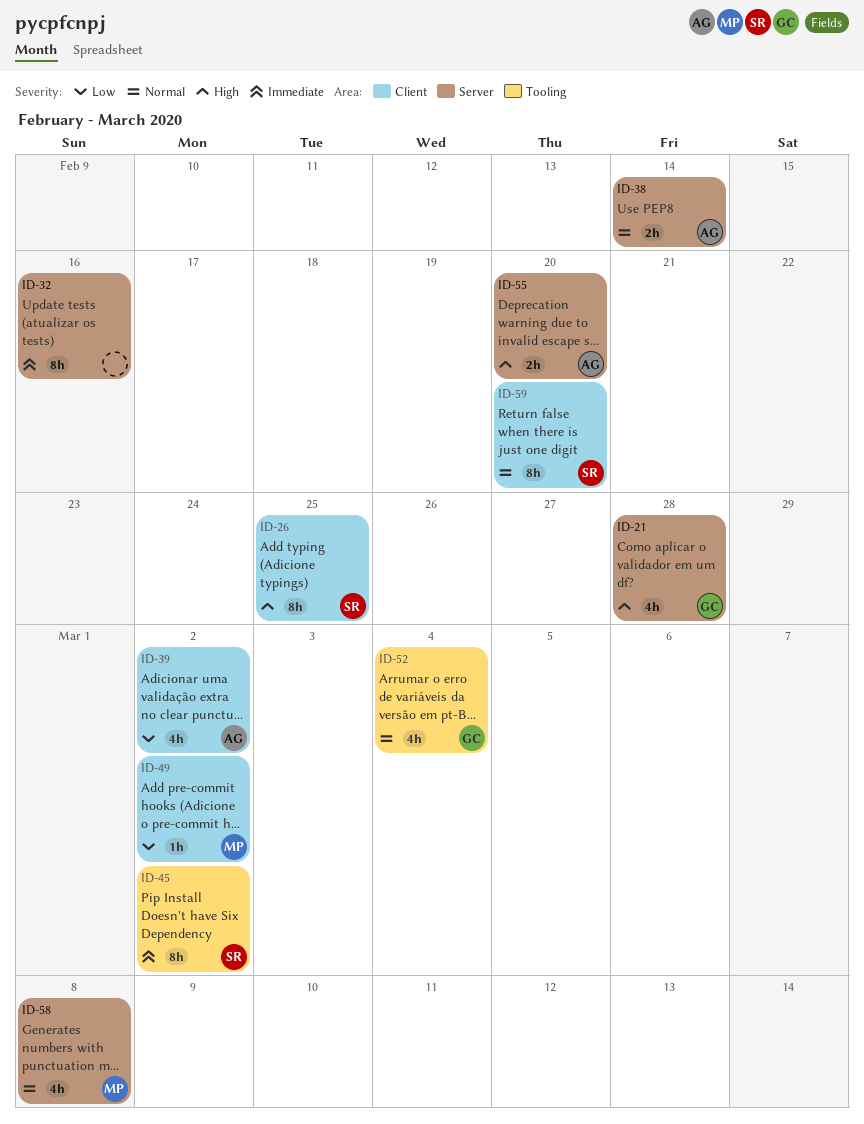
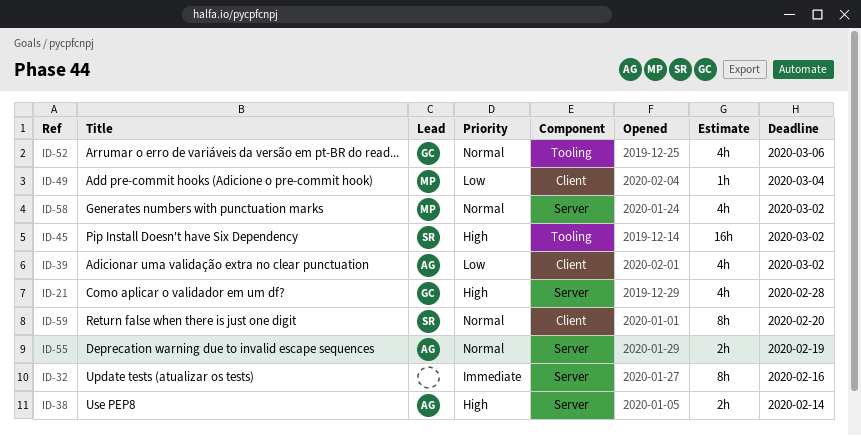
ID-26: present -> none
ID-38, priority: Normal -> High
ID-45, priority: Immediate -> High
ID-45, estimate: 8h -> 16h
ID-49, due: Mar 2 -> Mar 4
ID-52, due: Mar 4 -> Mar 6
ID-55, priority: High -> Normal
ID-55, due: Feb 20 -> Feb 19
ID-58, due: Mar 8 -> Mar 2

